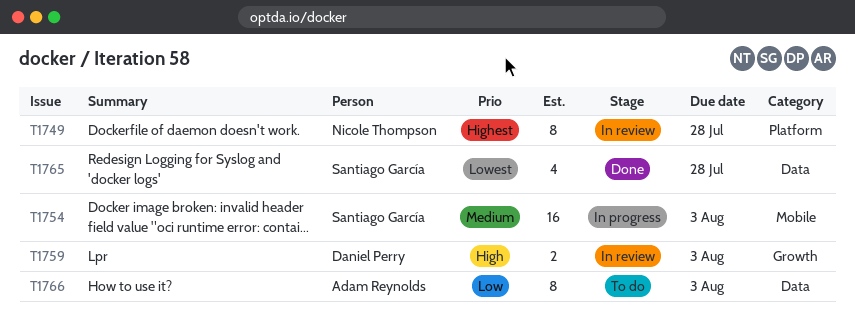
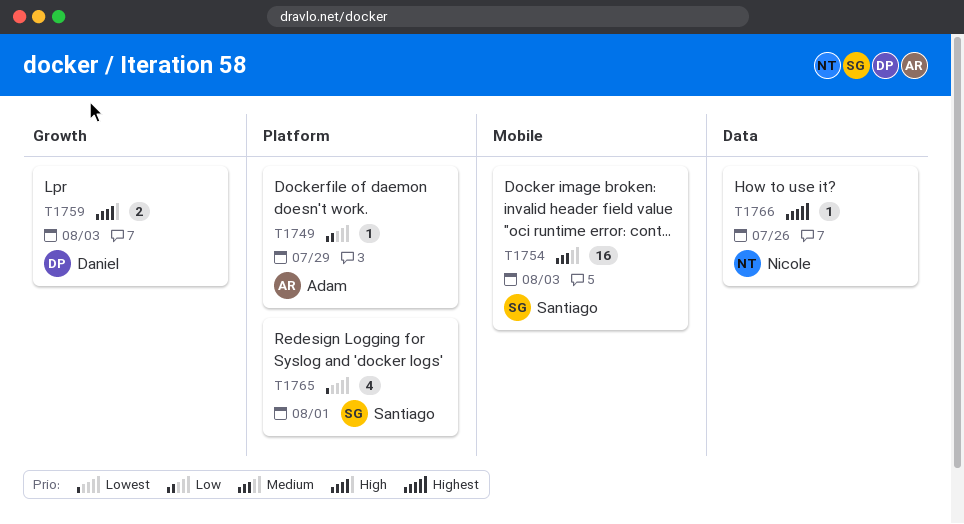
T1749, owner: Nicole Thompson -> Adam Reynolds
T1749, priority: Highest -> Low
T1749, estimate: 8 -> 1
T1749, due: Jul 28 -> Jul 29
T1765, label: Data -> Platform
T1765, due: Jul 28 -> Aug 1
T1766, owner: Adam Reynolds -> Nicole Thompson
T1766, priority: Low -> Highest
T1766, estimate: 8 -> 1
T1766, due: Aug 3 -> Jul 26

